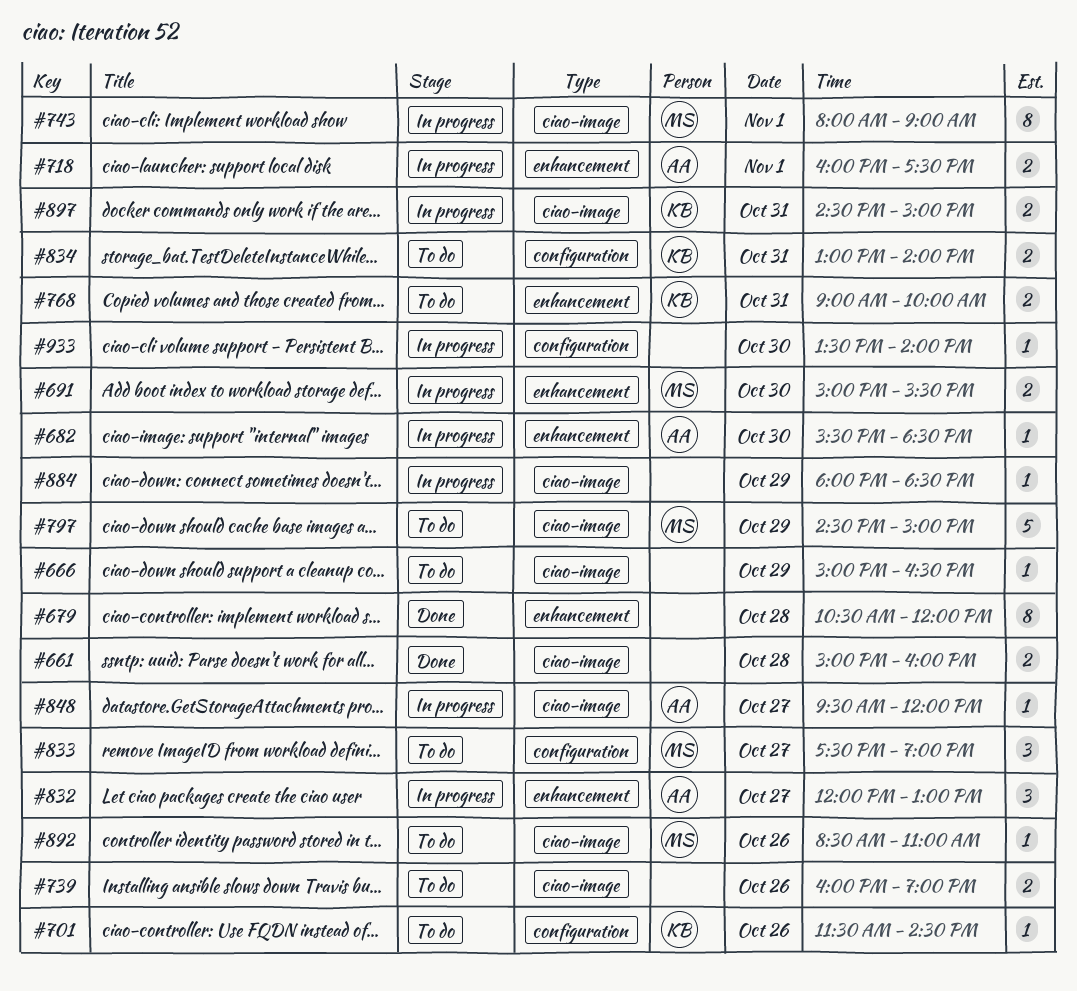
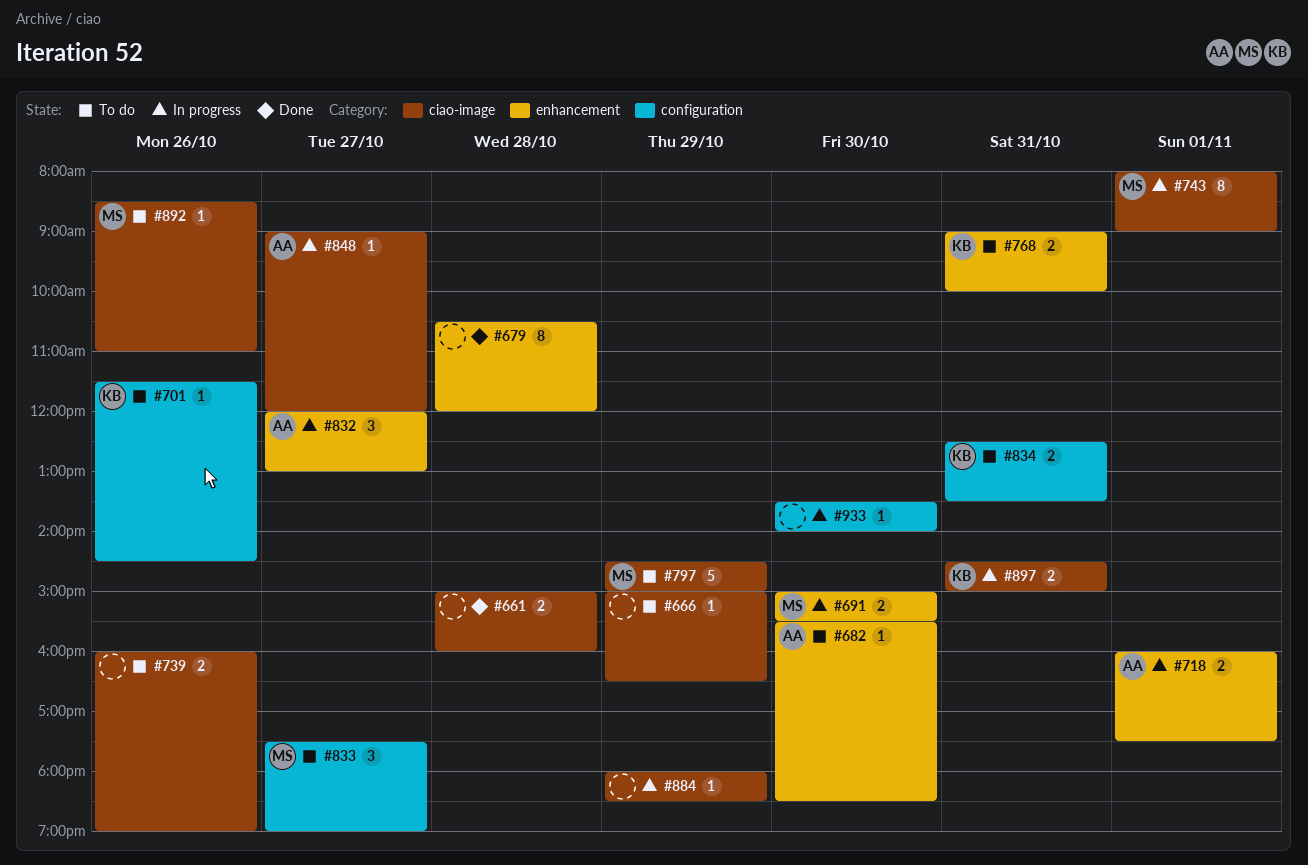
#682, status: In progress -> To do
#834, begins: 13:00 -> 12:30
#834, ends: 14:00 -> 13:30
#848, begins: 09:30 -> 09:00

